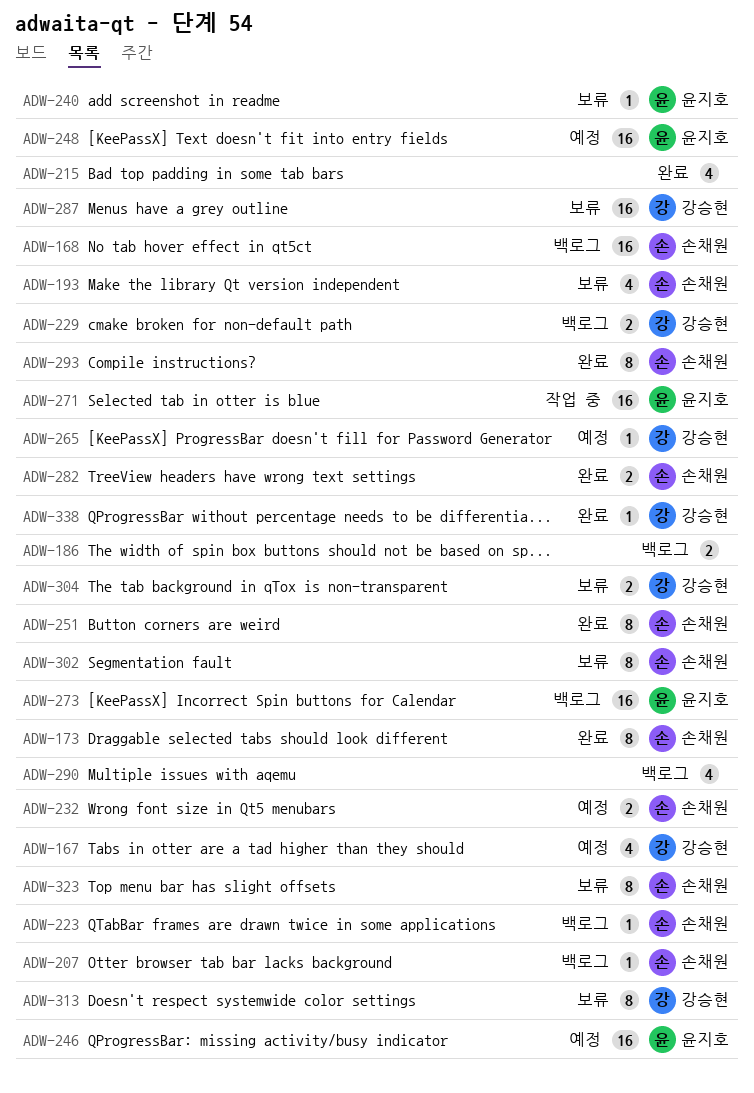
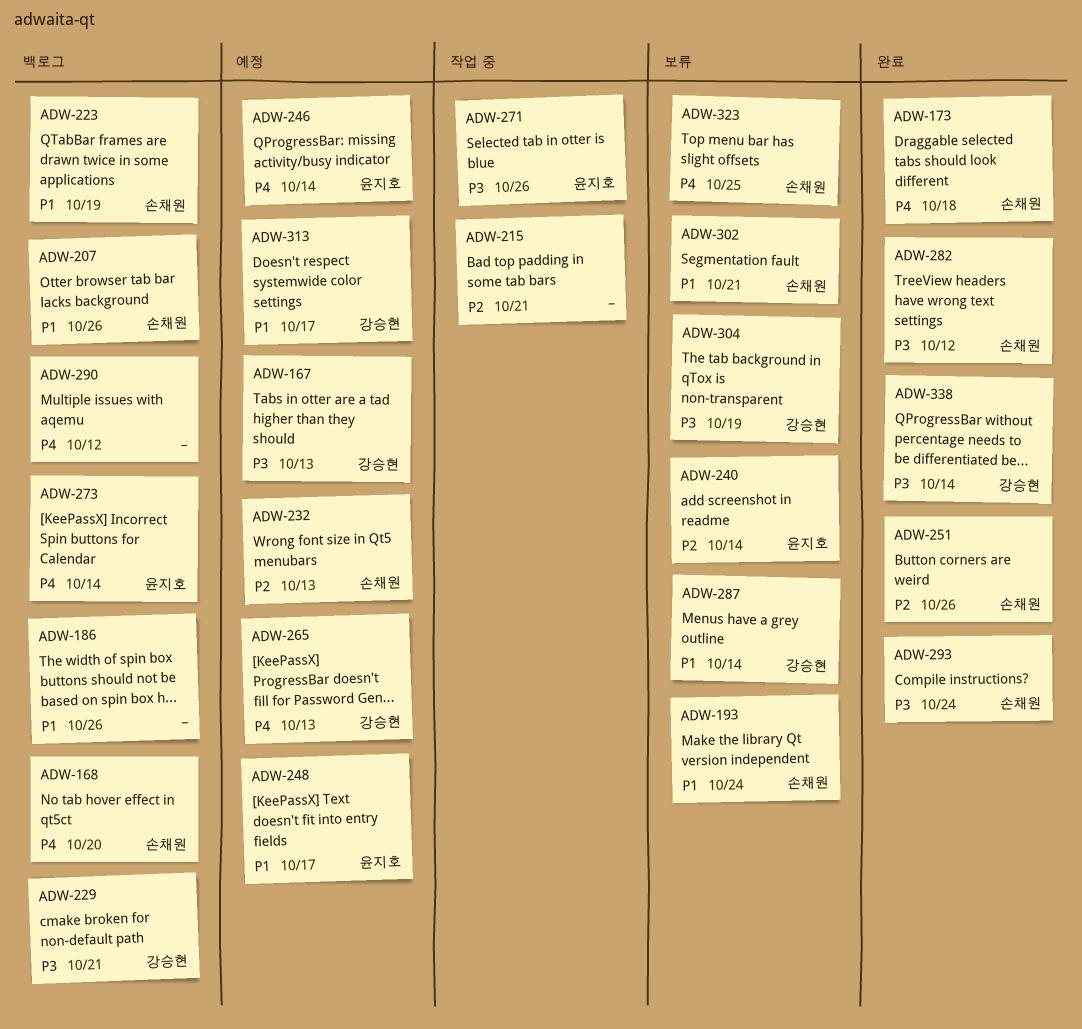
ADW-215, status: 완료 -> 작업 중
ADW-313, status: 보류 -> 예정

